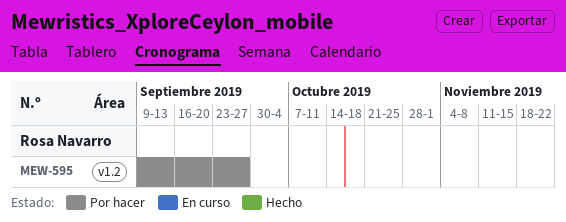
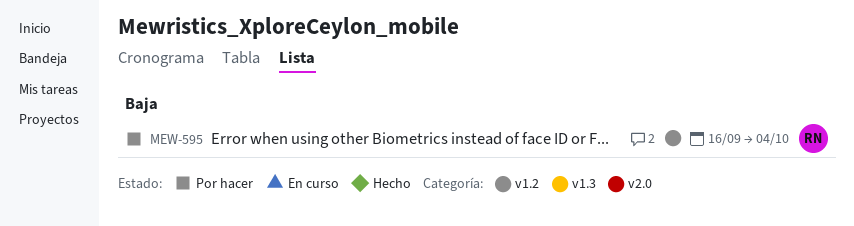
MEW-595, start: Sep 9 -> Sep 16
MEW-595, due: Sep 27 -> Oct 4

